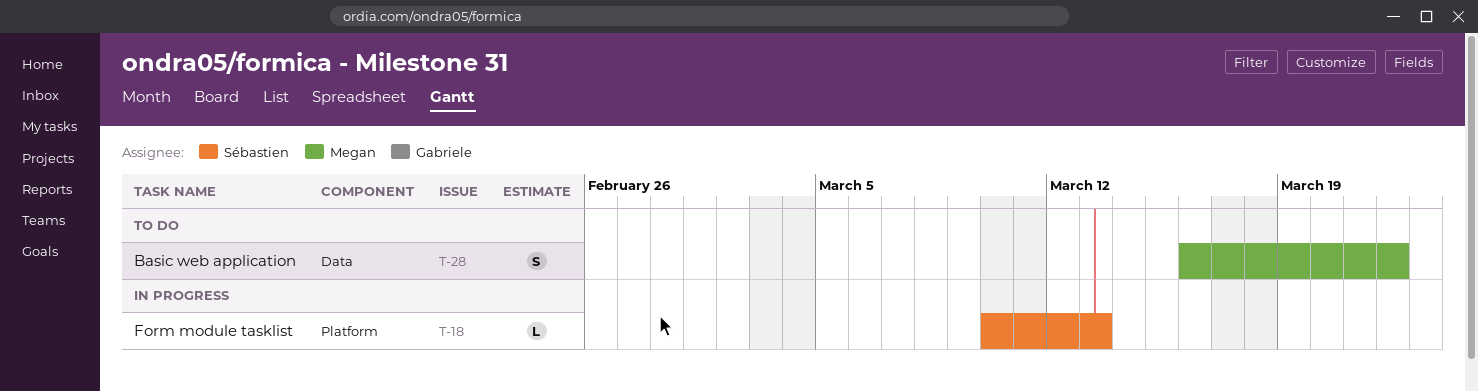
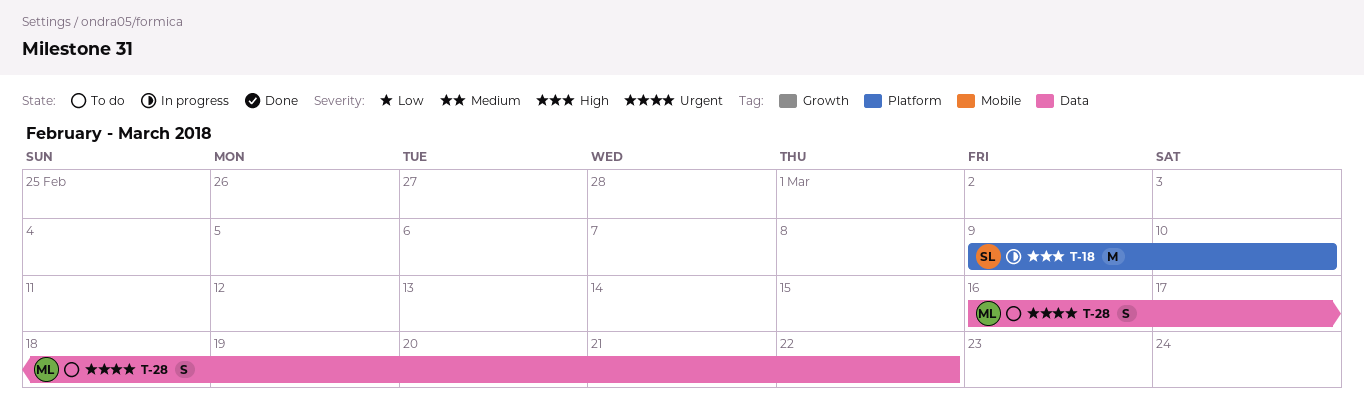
T-18, estimate: L -> M
T-18, start: Mar 10 -> Mar 9
T-18, due: Mar 13 -> Mar 10

